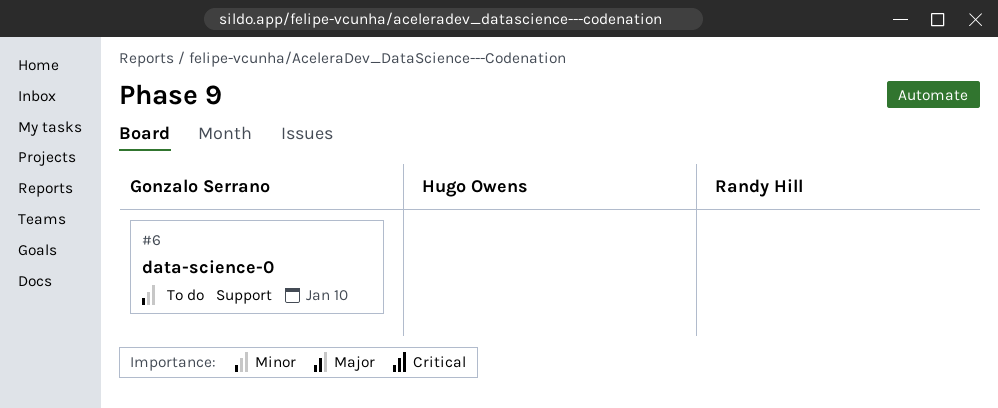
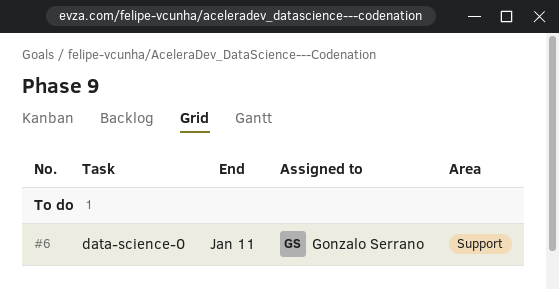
#6, due: Jan 10 -> Jan 11

